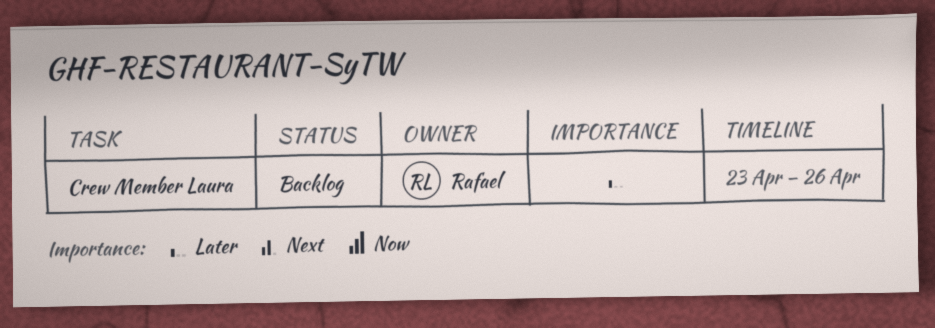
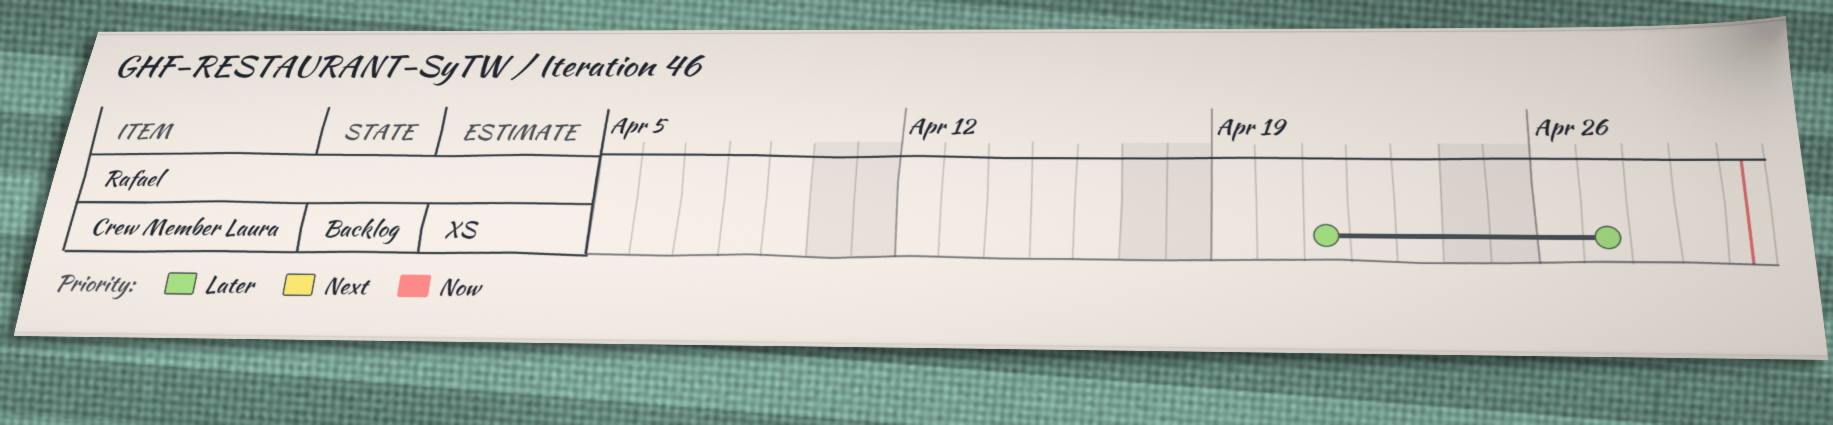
Crew Member Laura, start: Apr 23 -> Apr 21
Crew Member Laura, due: Apr 26 -> Apr 27

